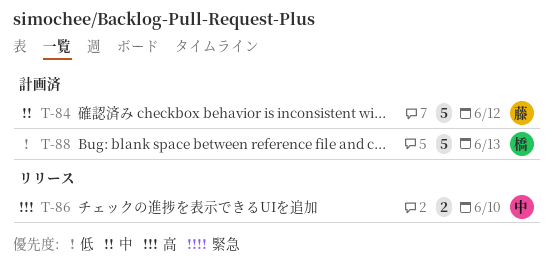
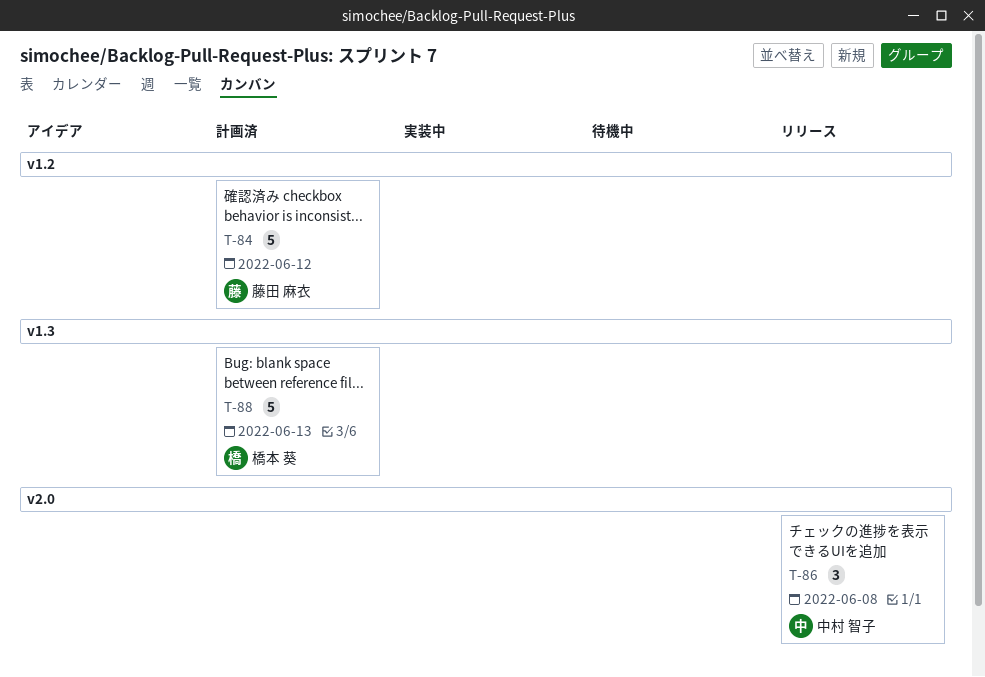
T-86, estimate: 2 -> 3
T-86, due: Jun 10 -> Jun 8

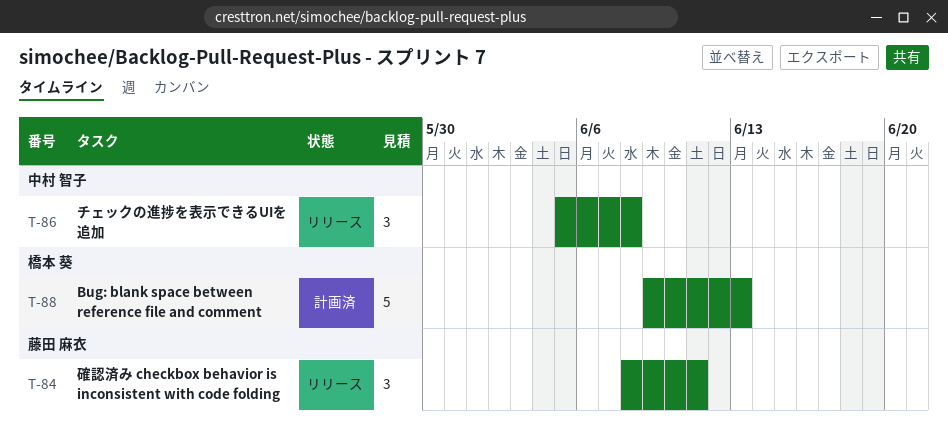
T-84, status: 計画済 -> リリース
T-84, estimate: 5 -> 3
T-84, due: Jun 12 -> Jun 11

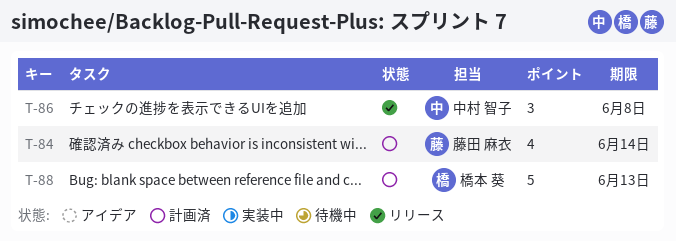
T-84, status: リリース -> 計画済
T-84, estimate: 3 -> 4
T-84, due: Jun 11 -> Jun 14

